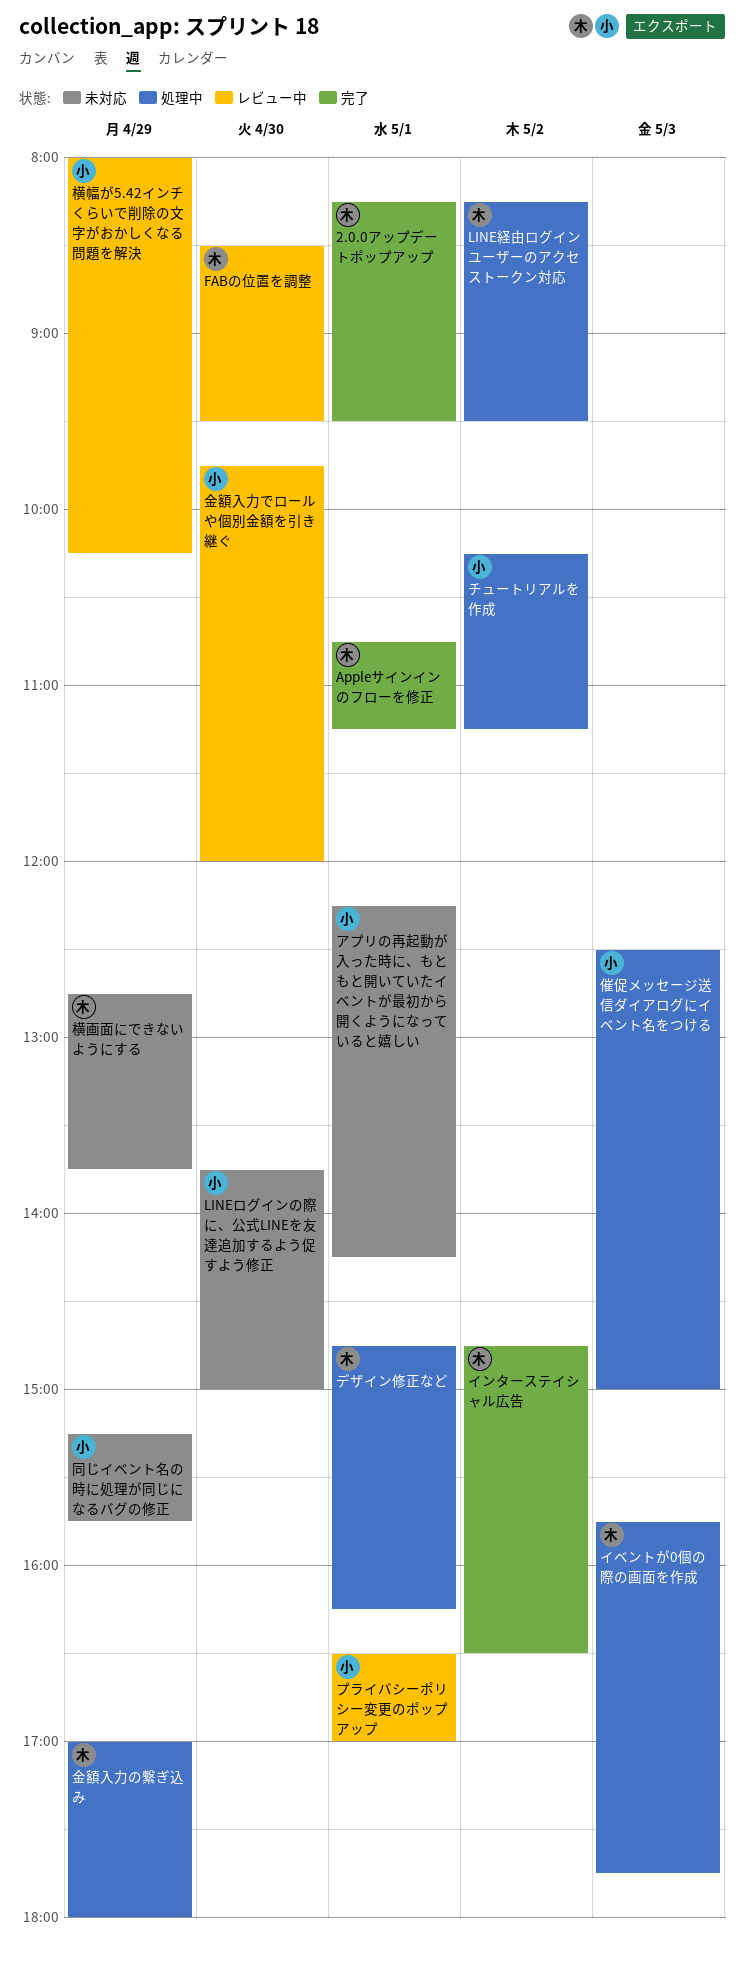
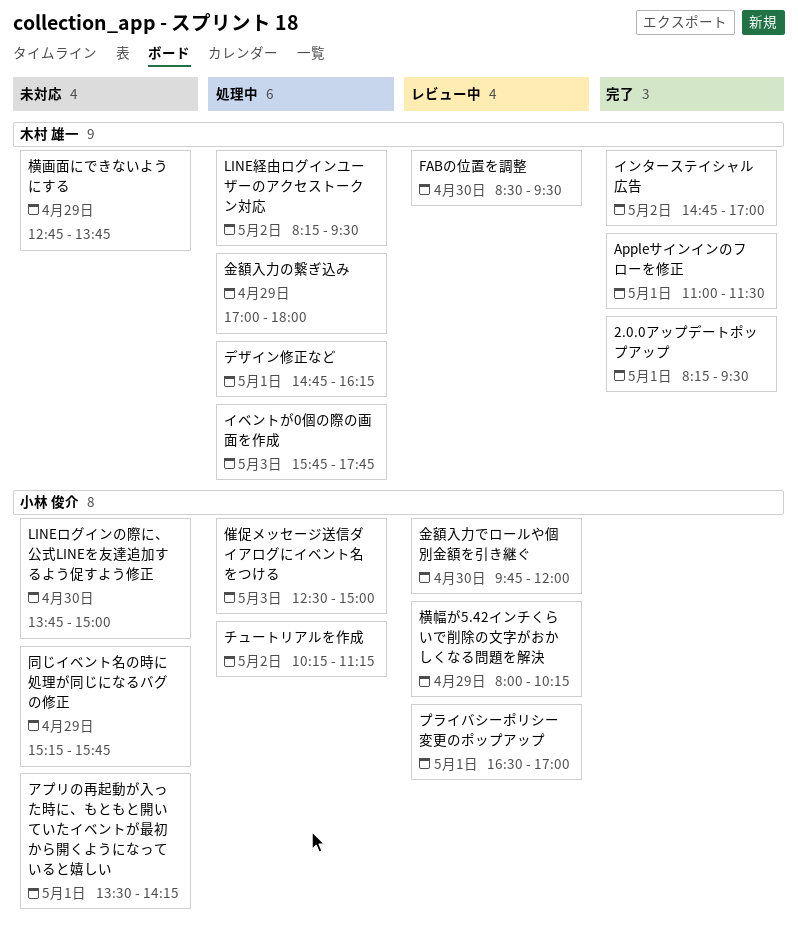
Appleサインインのフローを修正, begins: 10:45 -> 11:00
Appleサインインのフローを修正, ends: 11:15 -> 11:30
アプリの再起動が入った時に、もともと開いていたイベントが最初から開くようになっていると嬉しい, begins: 12:15 -> 13:30
インターステイシャル広告, ends: 16:30 -> 17:00

